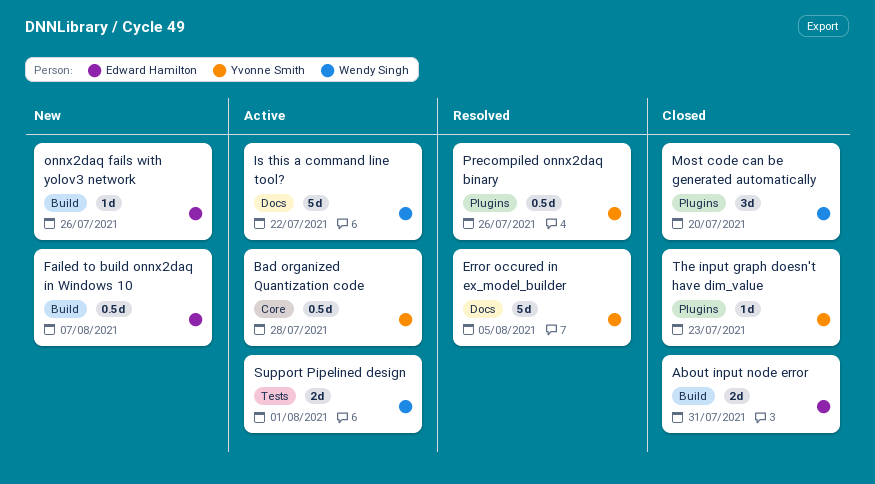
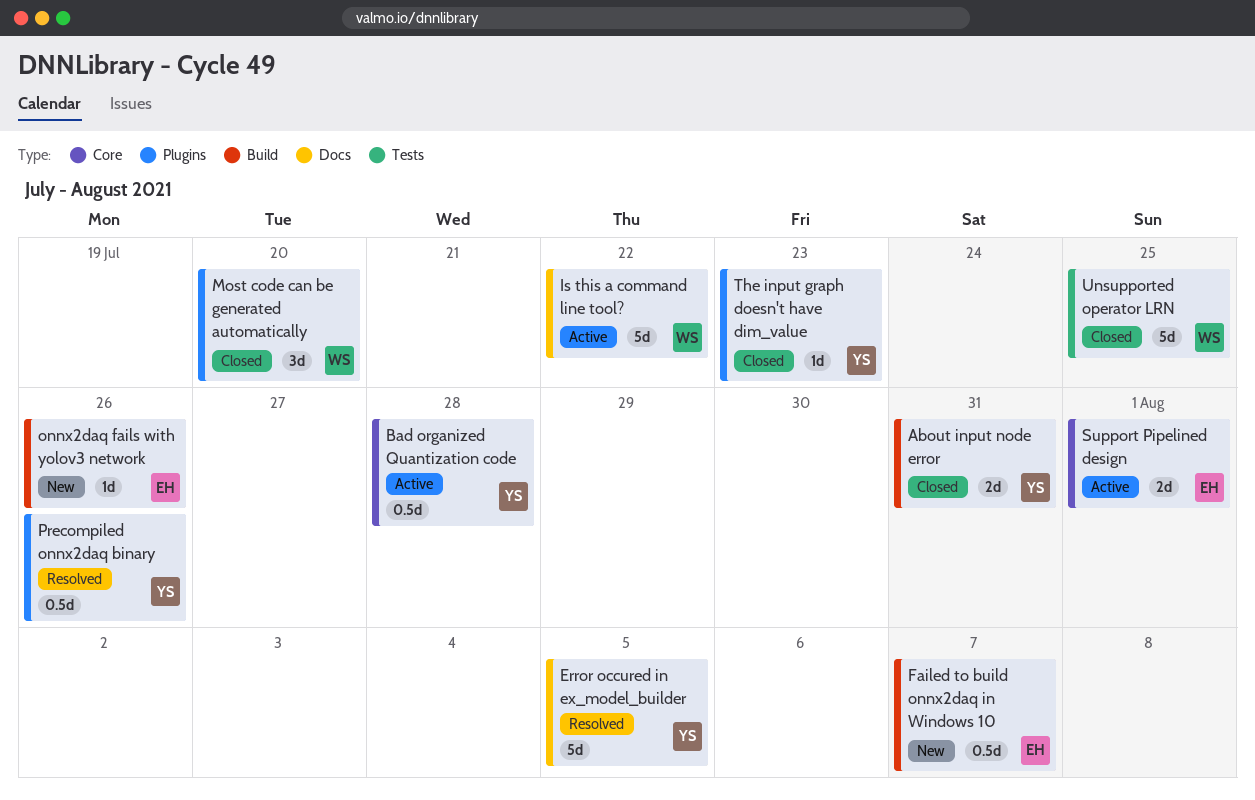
About input node error, owner: Edward Hamilton -> Yvonne Smith
Support Pipelined design, owner: Wendy Singh -> Edward Hamilton
Support Pipelined design, label: Tests -> Core
Unsupported operator LRN: none -> present

